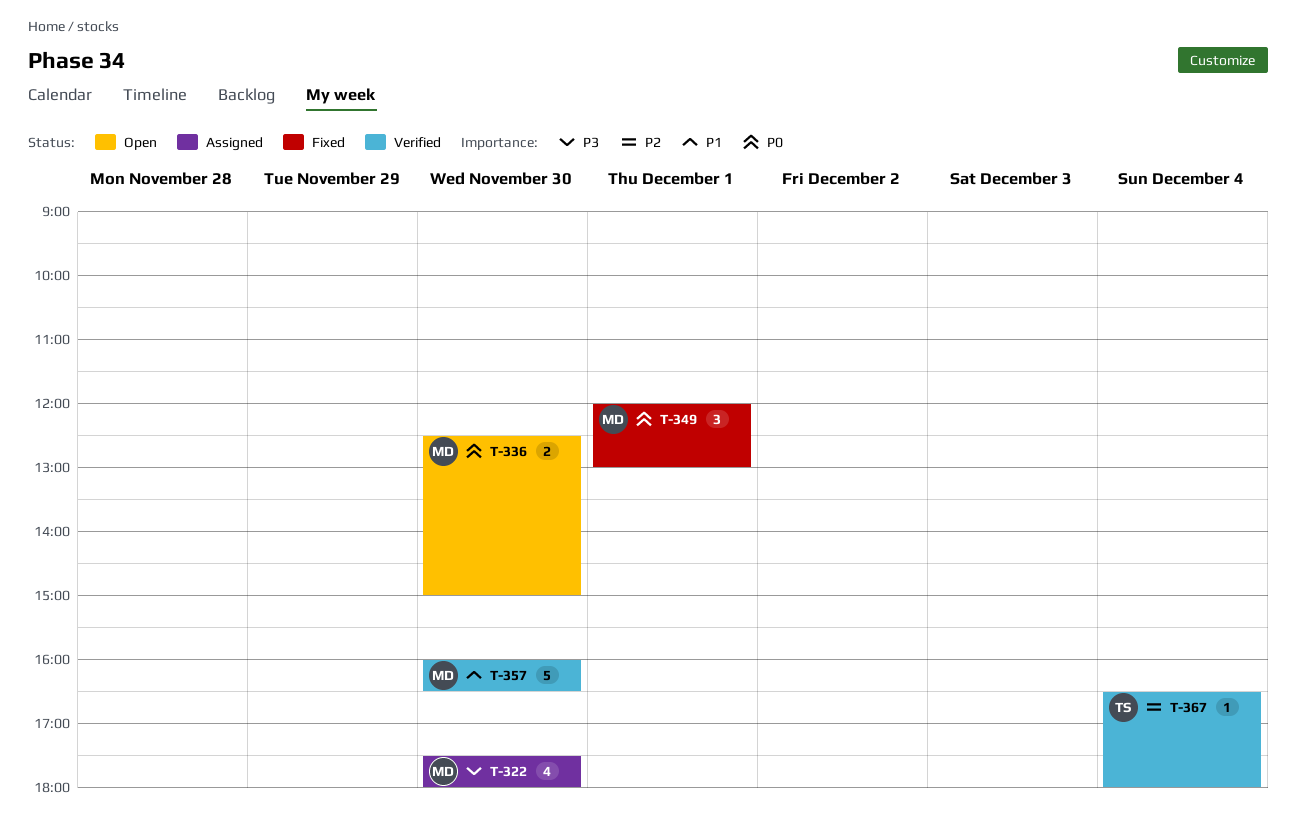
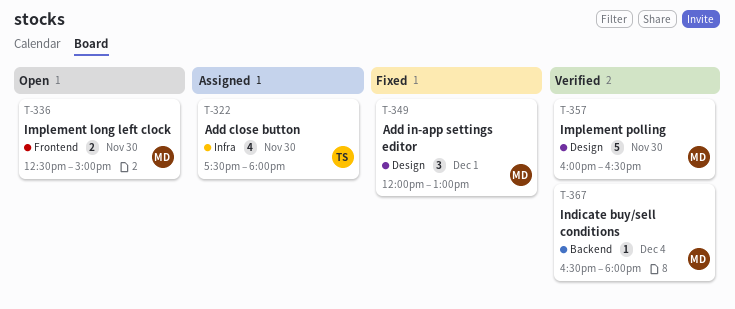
T-322, owner: MD -> TS
T-367, owner: TS -> MD

